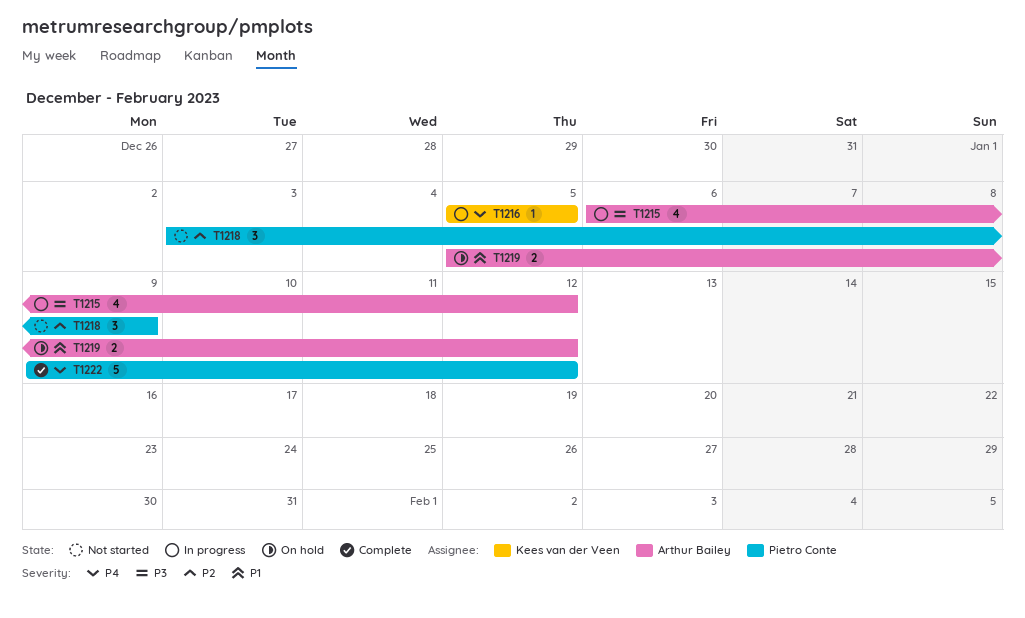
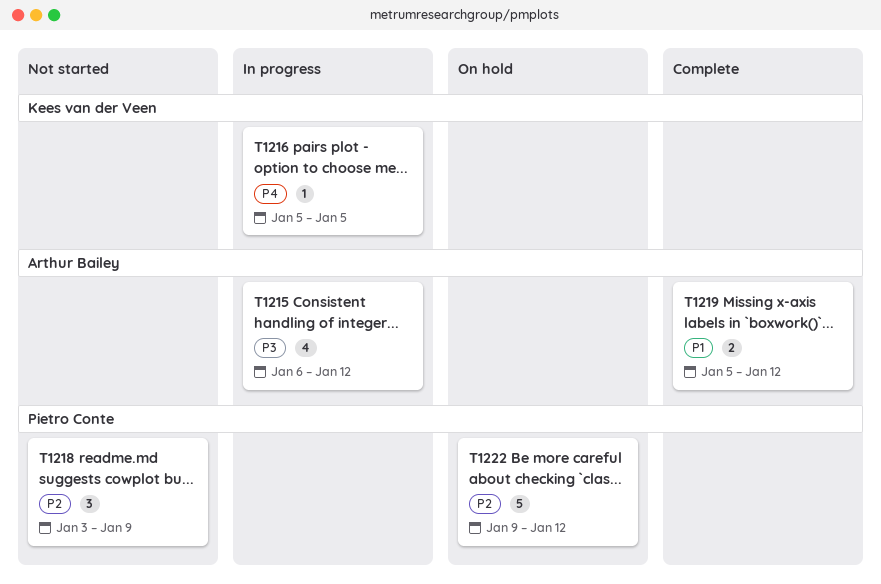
T1219, status: On hold -> Complete
T1222, status: Complete -> On hold
T1222, priority: P4 -> P2

